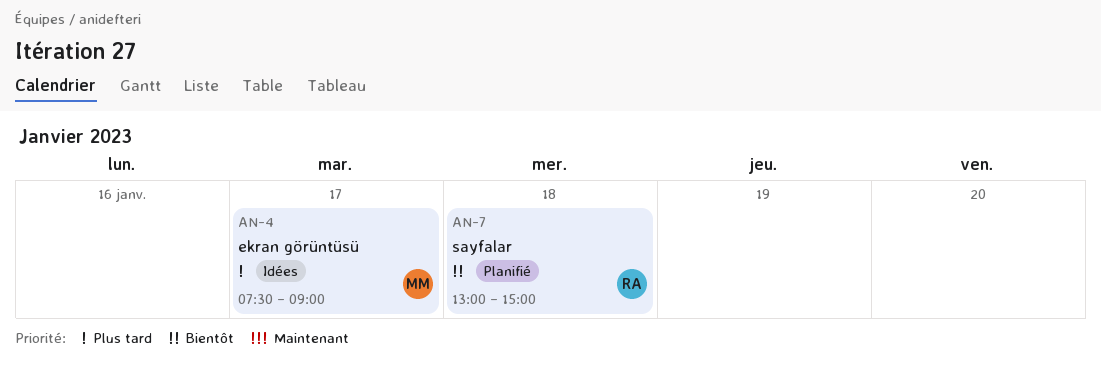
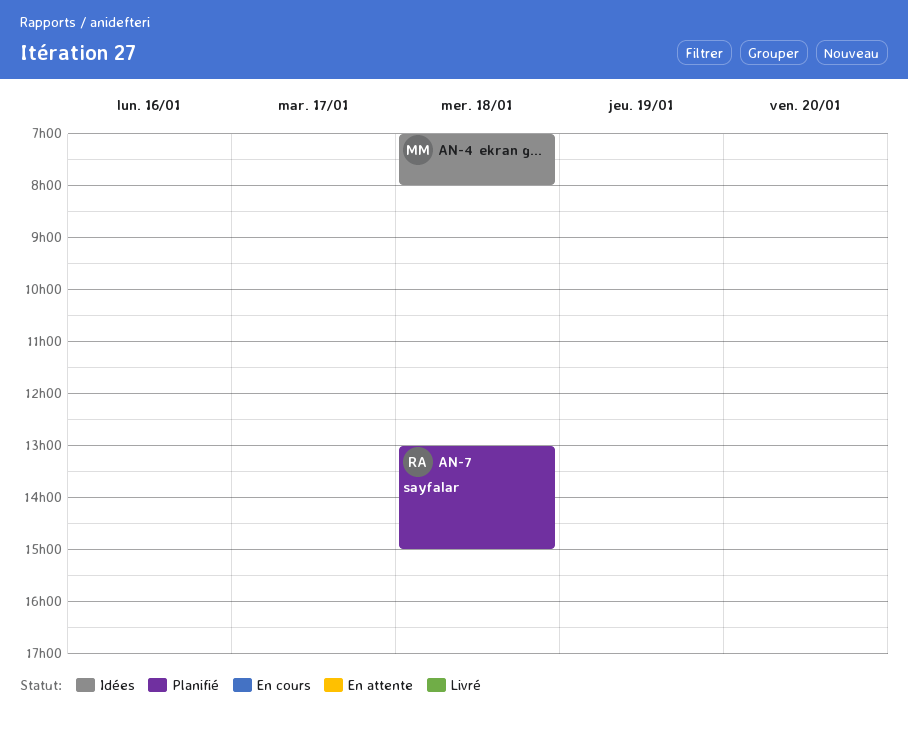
AN-4, day: Jan 17 -> Jan 18
AN-4, begins: 07:30 -> 07:00
AN-4, ends: 09:00 -> 08:00

